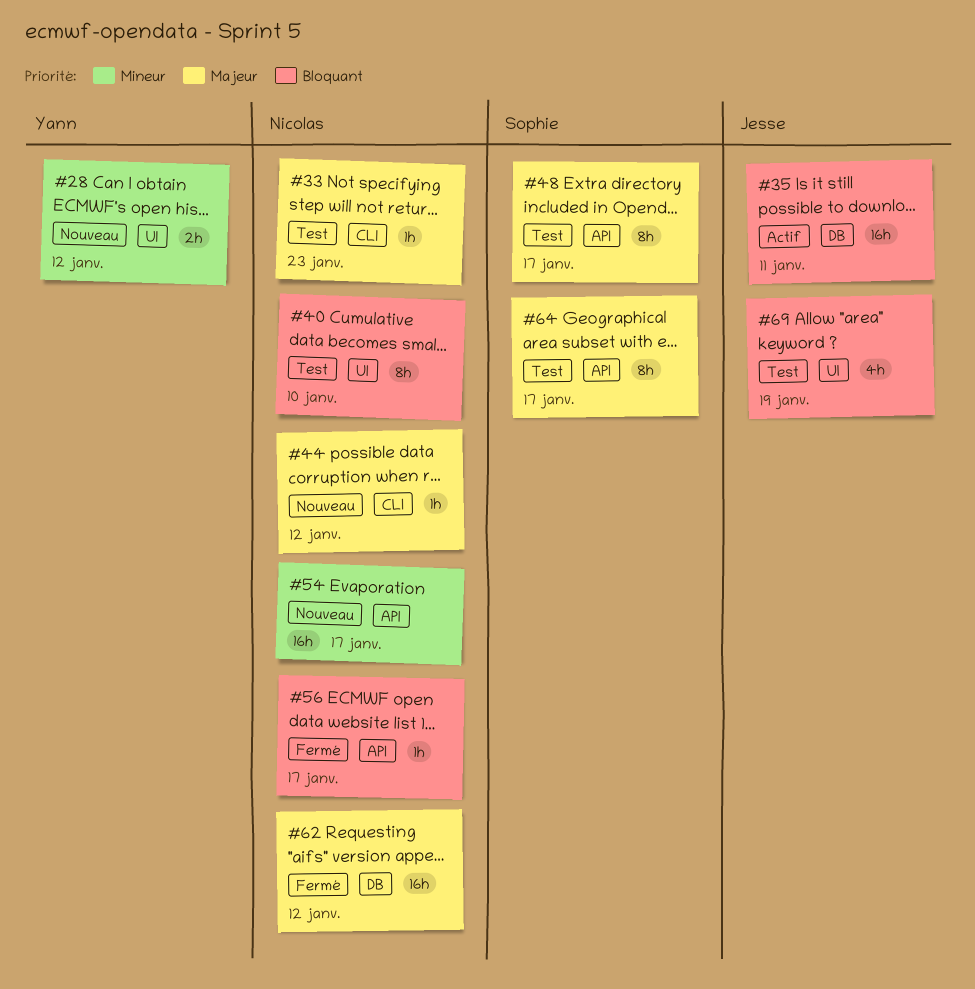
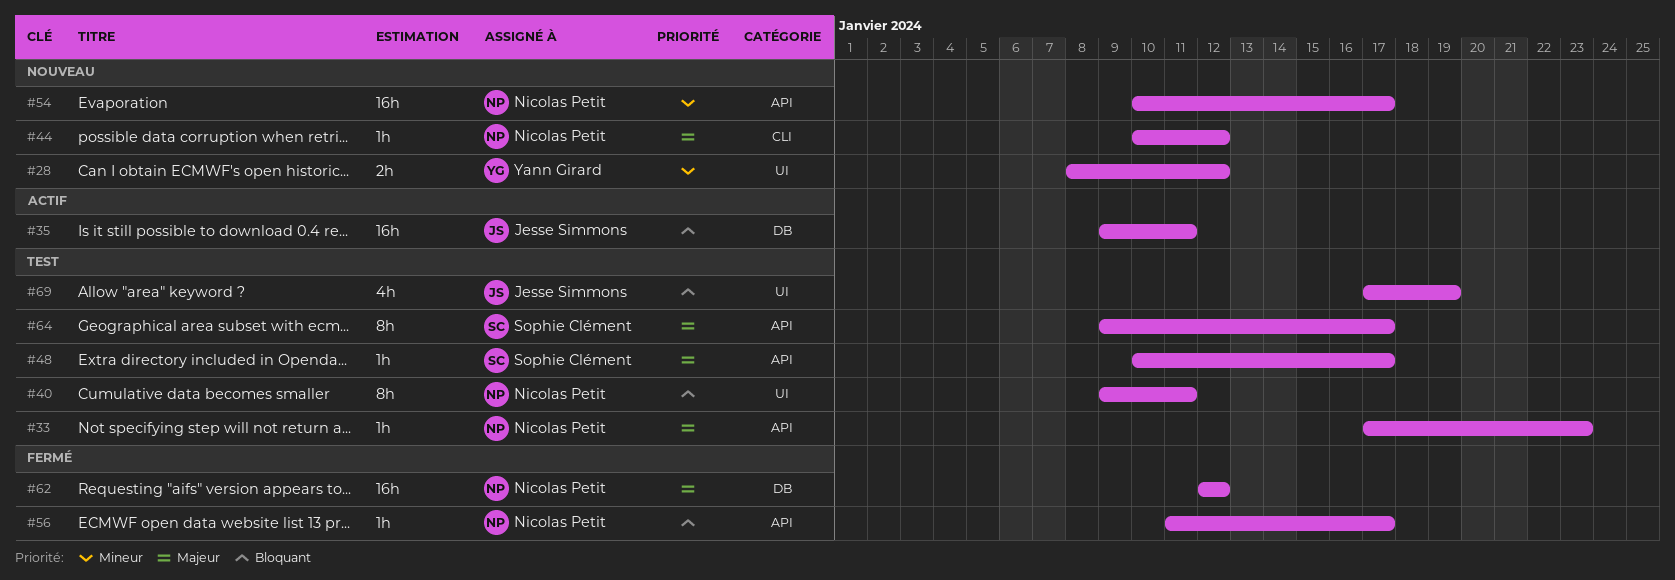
#33, label: CLI -> API
#40, due: Jan 10 -> Jan 11
#48, estimate: 8h -> 1h

